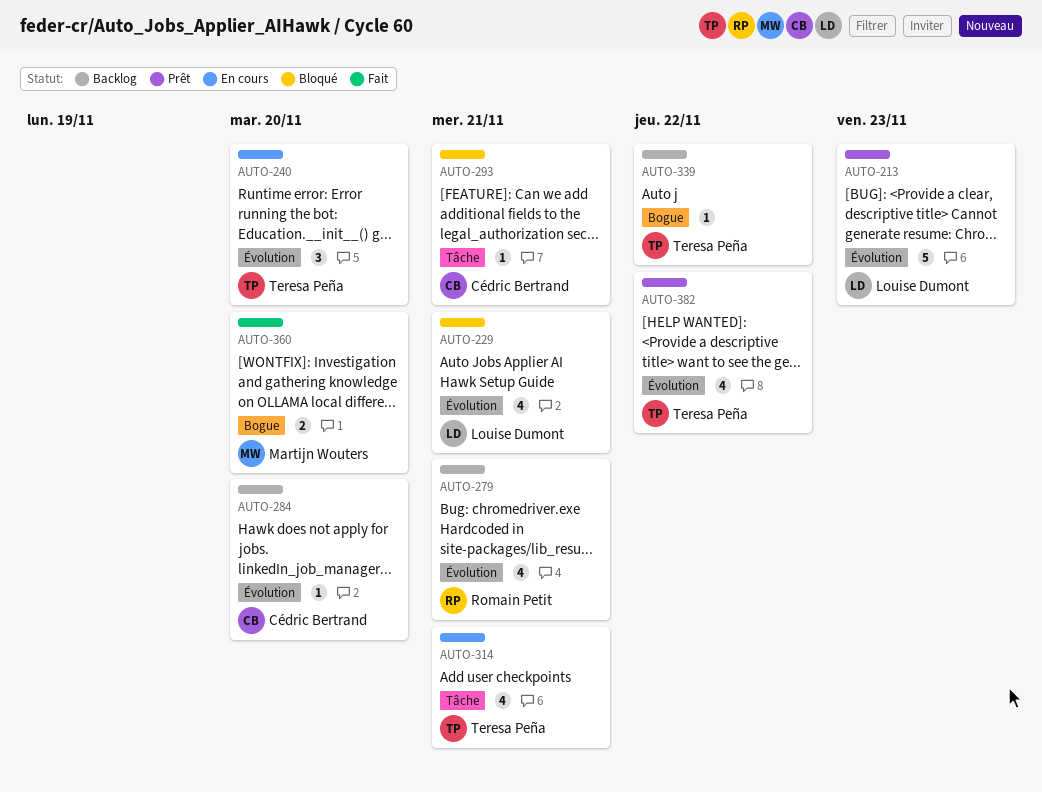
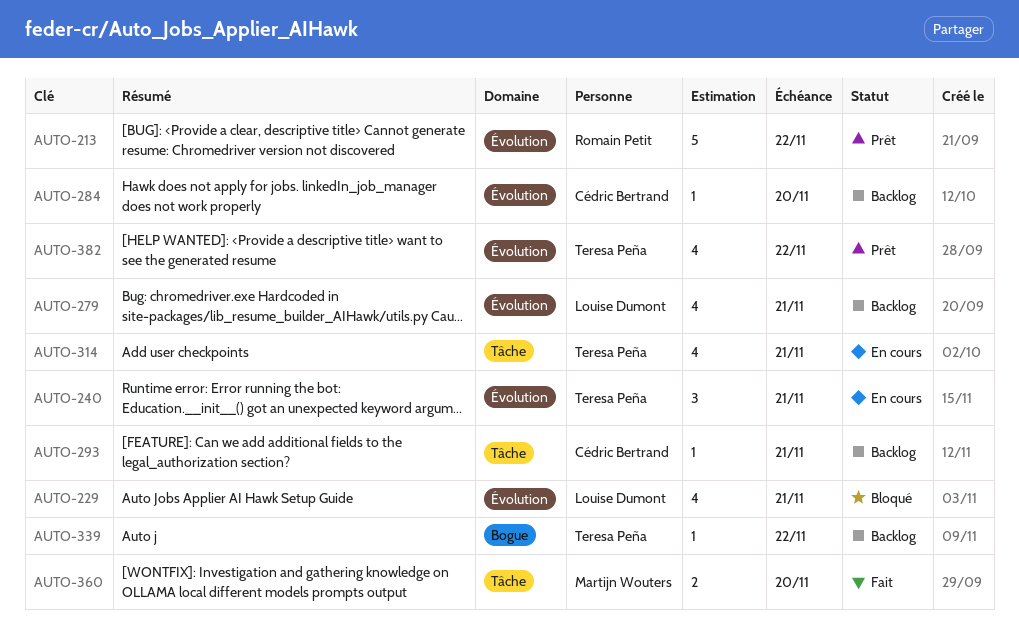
AUTO-213, owner: Louise Dumont -> Romain Petit
AUTO-213, due: Nov 23 -> Nov 22
AUTO-240, due: Nov 20 -> Nov 21
AUTO-279, owner: Romain Petit -> Louise Dumont
AUTO-293, status: Bloqué -> Backlog
AUTO-360, label: Bogue -> Tâche

